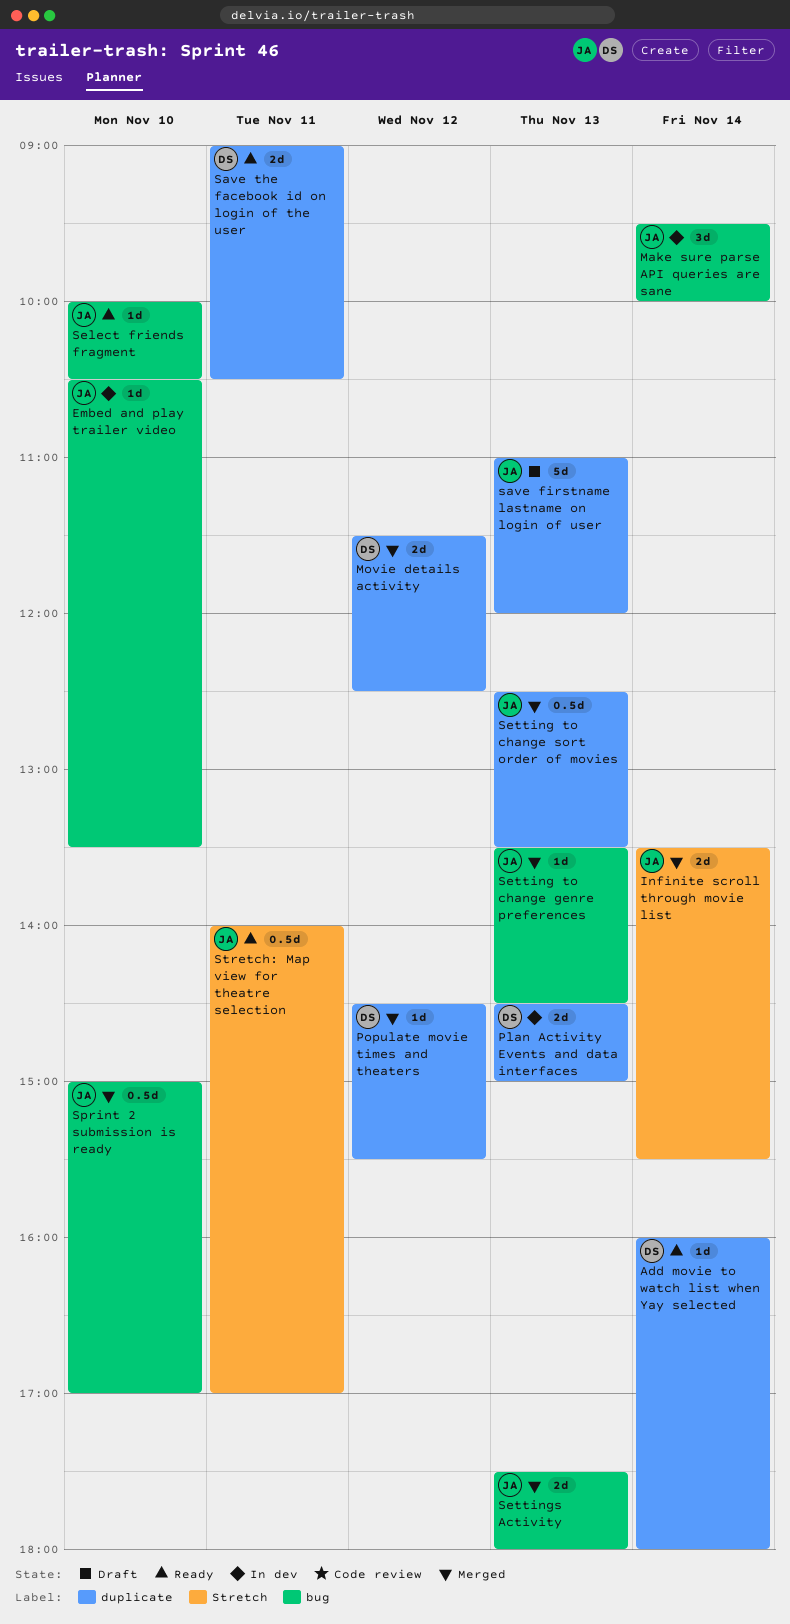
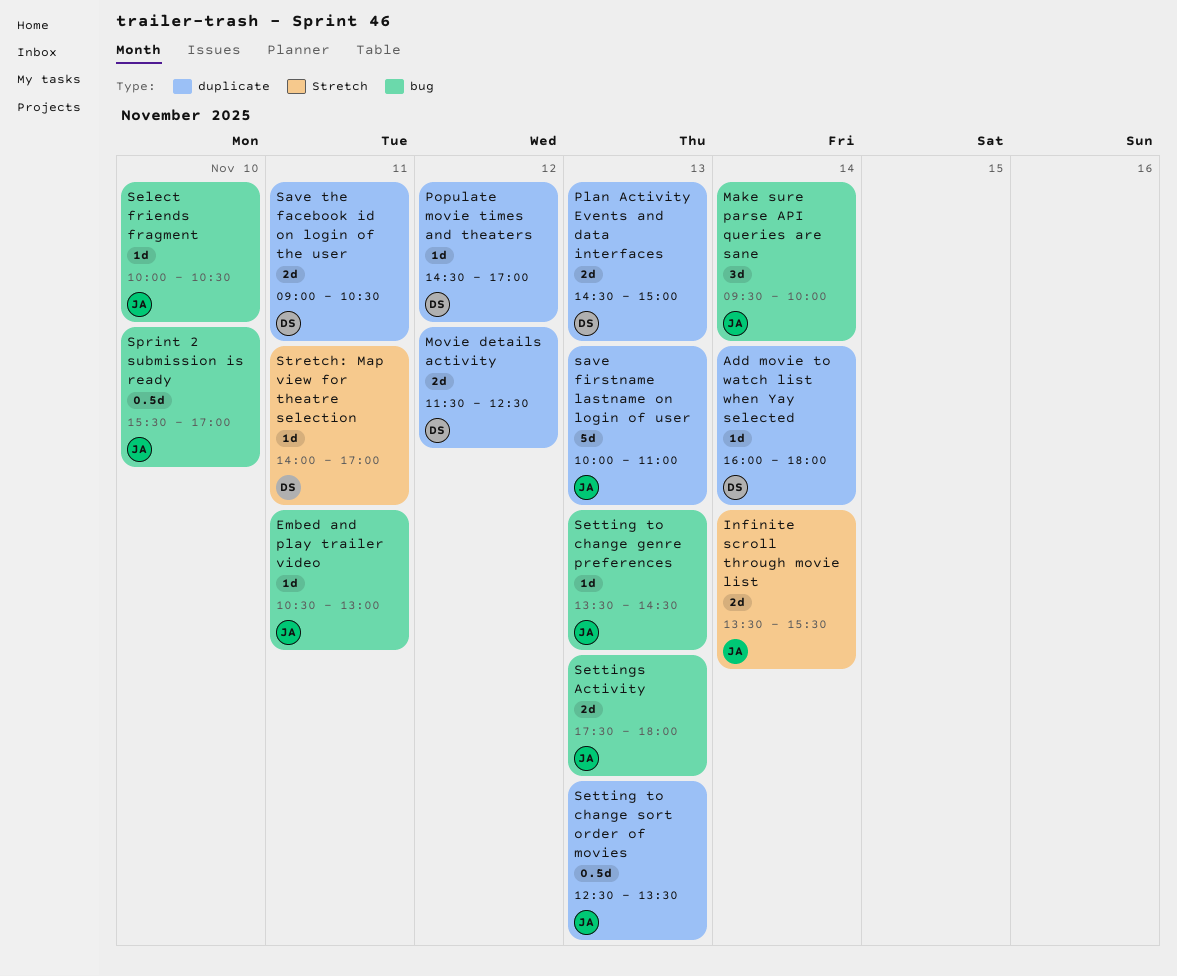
Embed and play trailer video, day: Nov 10 -> Nov 11
Embed and play trailer video, ends: 13:30 -> 13:00
Populate movie times and theaters, ends: 15:30 -> 17:00
save firstname lastname on login of user, begins: 11:00 -> 10:00
save firstname lastname on login of user, ends: 12:00 -> 11:00
Sprint 2 submission is ready, begins: 15:00 -> 15:30
Stretch: Map view for theatre selection, owner: JA -> DS
Stretch: Map view for theatre selection, estimate: 0.5d -> 1d

